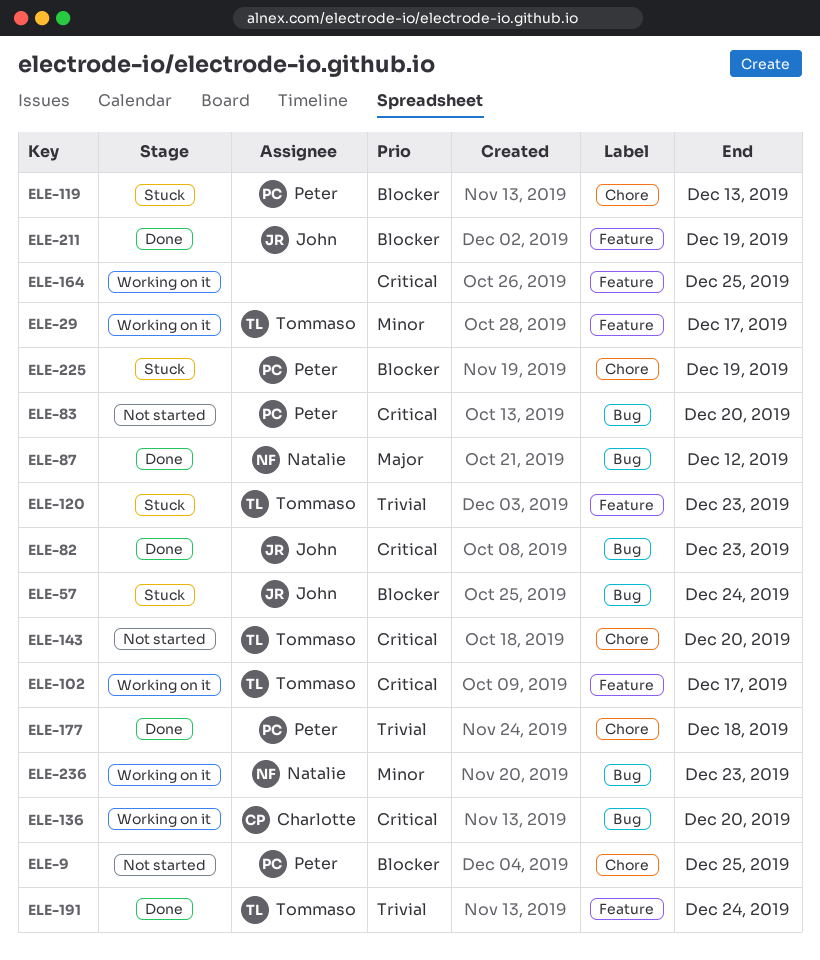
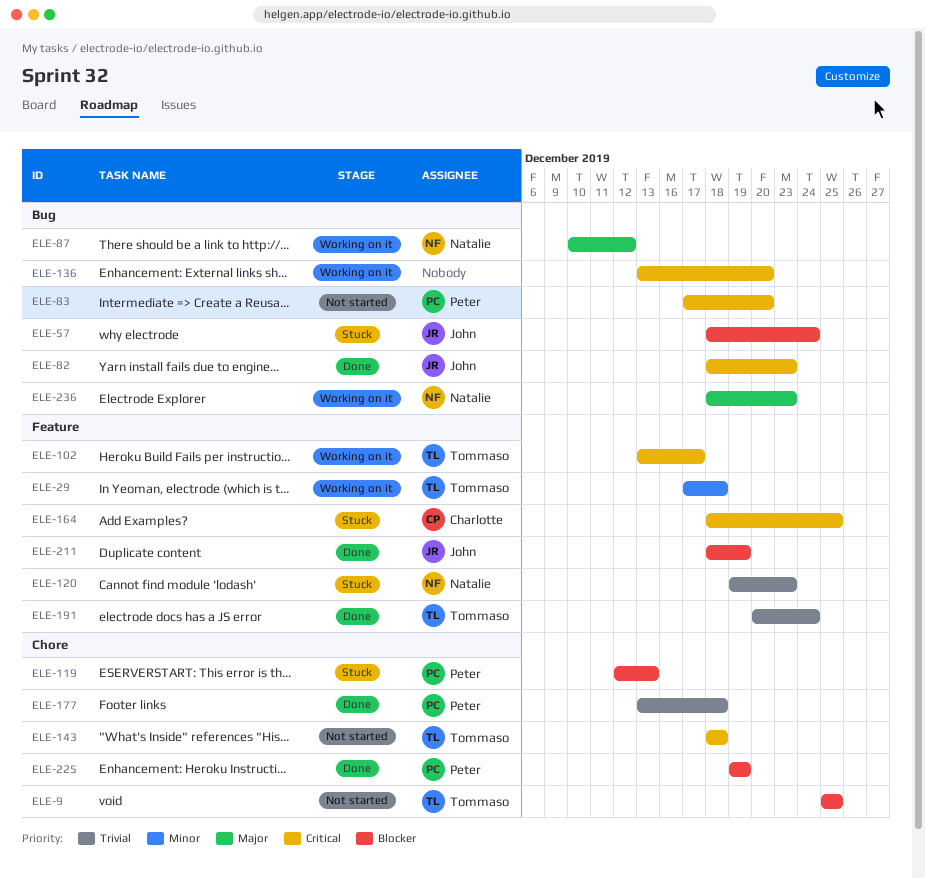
ELE-9, owner: Peter -> Tommaso
ELE-29, due: Dec 17 -> Dec 18
ELE-87, status: Done -> Working on it
ELE-120, owner: Tommaso -> Natalie
ELE-136, owner: Charlotte -> none
ELE-143, due: Dec 20 -> Dec 18
ELE-164, status: Working on it -> Stuck
ELE-164, owner: none -> Charlotte
ELE-225, status: Stuck -> Done
ELE-236, priority: Minor -> Major

